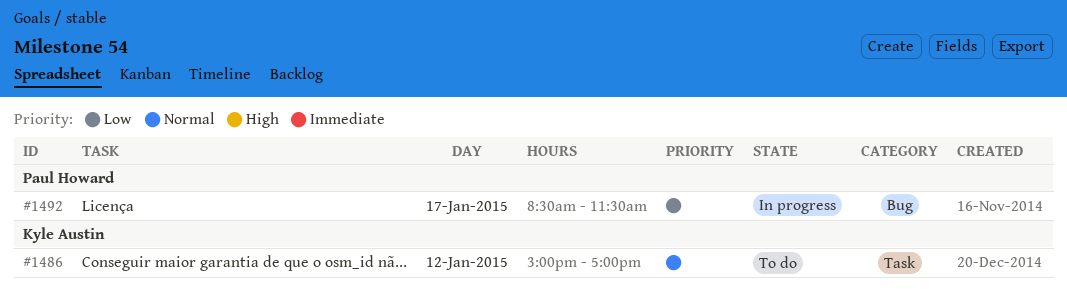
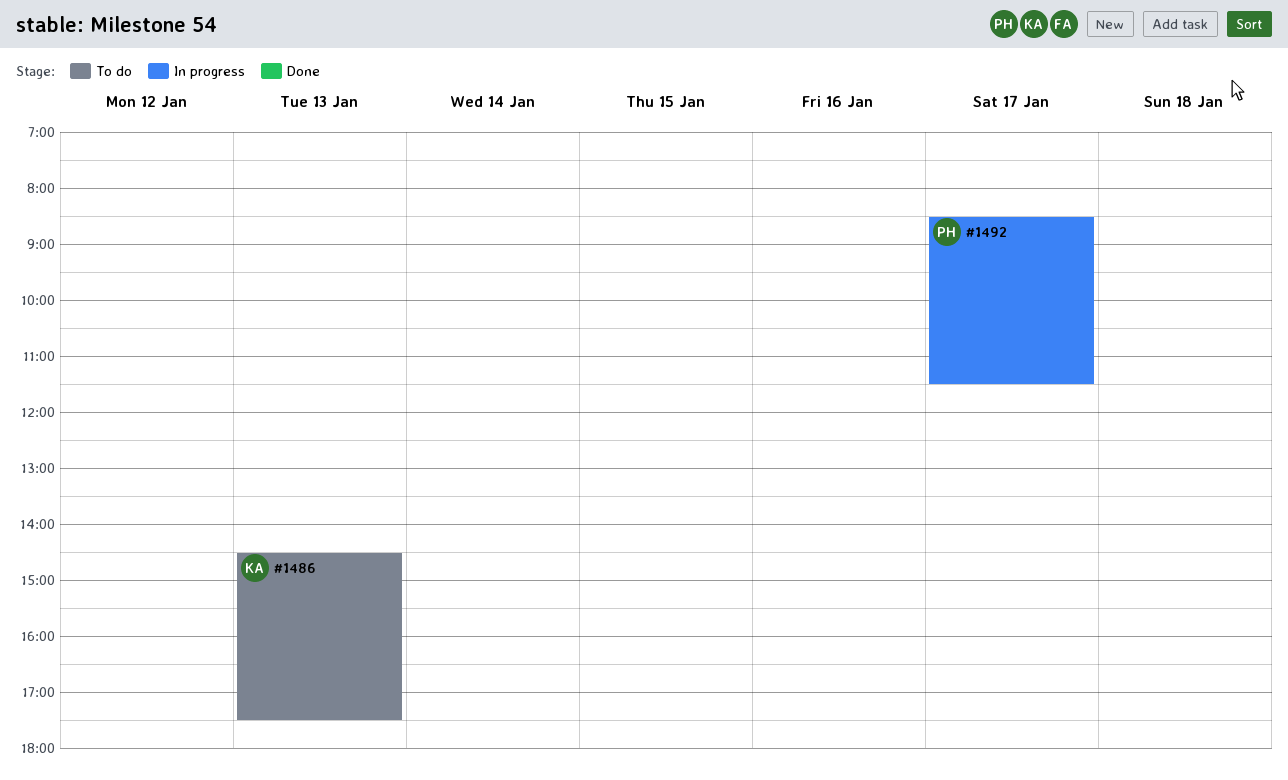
#1486, day: Jan 12 -> Jan 13
#1486, begins: 15:00 -> 14:30
#1486, ends: 17:00 -> 17:30

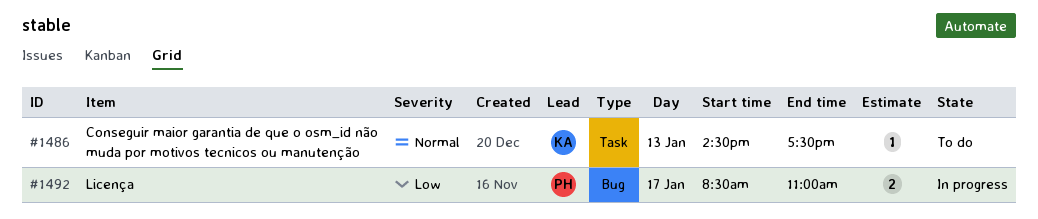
#1492, ends: 11:30 -> 11:00

